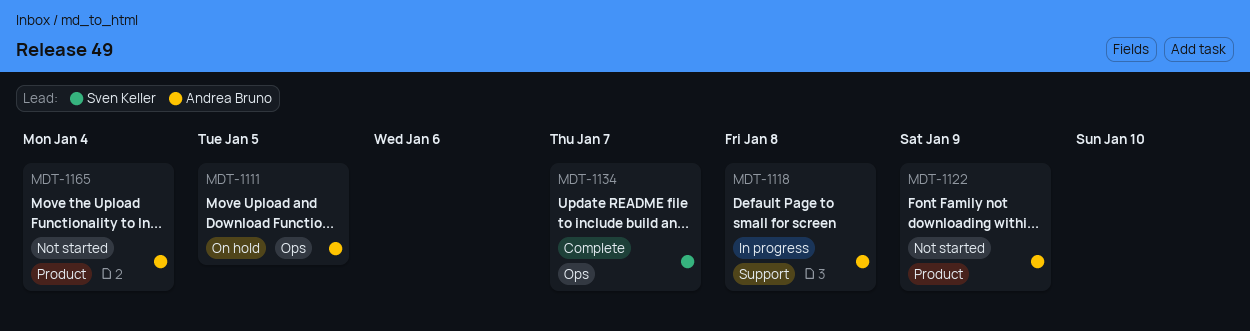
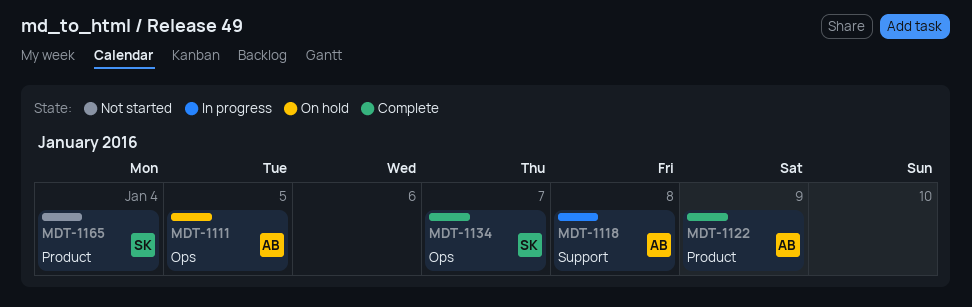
MDT-1122, status: Not started -> Complete
MDT-1165, owner: Andrea Bruno -> Sven Keller

